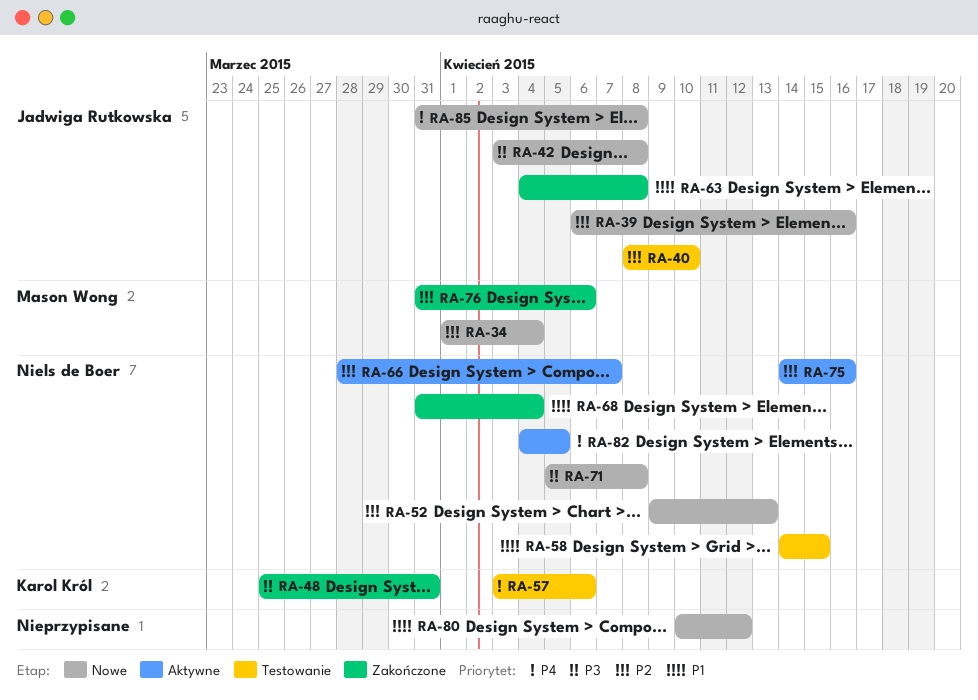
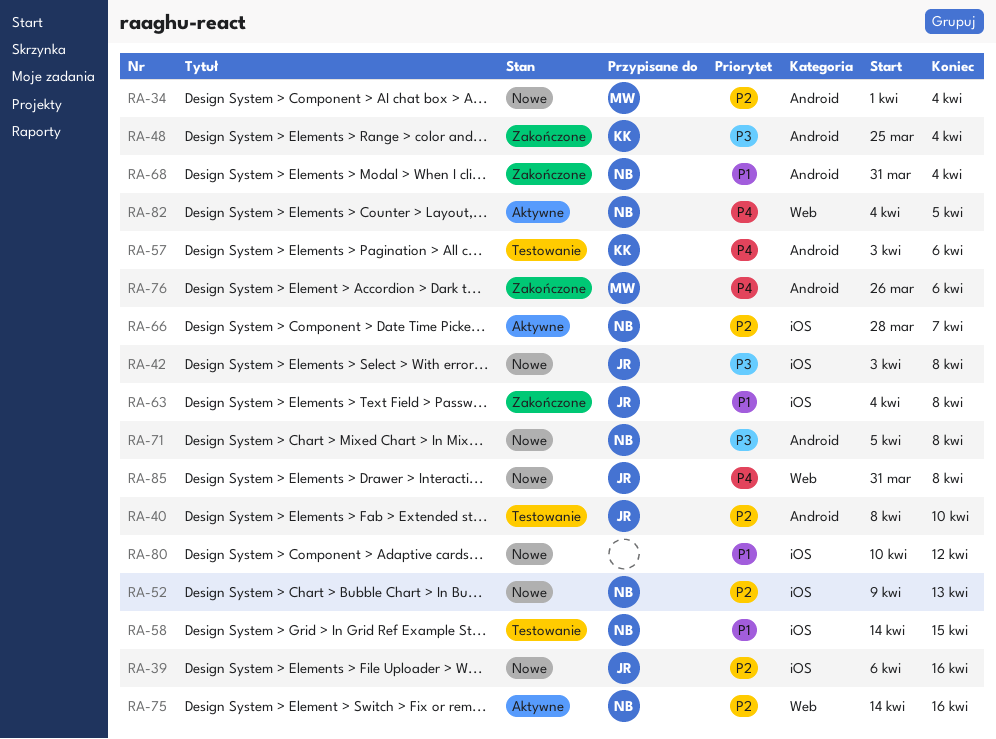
RA-48, due: Mar 31 -> Apr 4
RA-76, priority: P2 -> P4
RA-76, start: Mar 31 -> Mar 26

